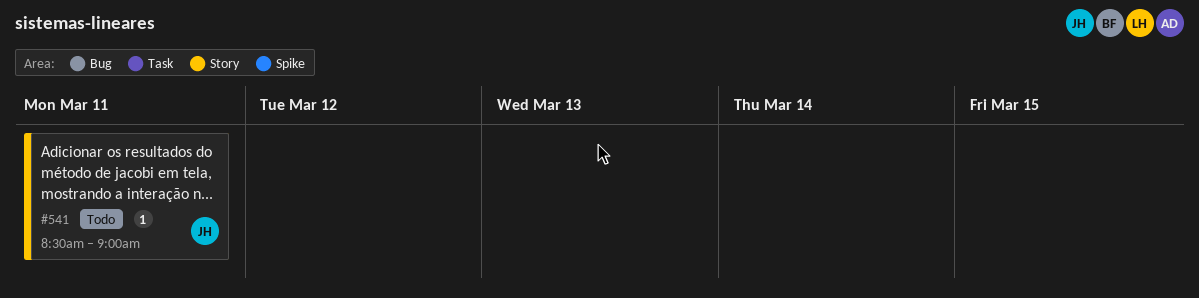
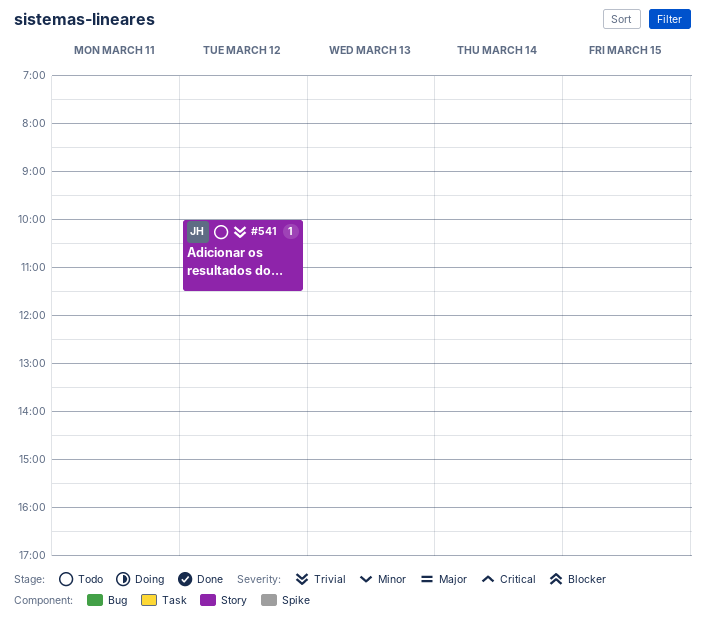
#541, day: Mar 11 -> Mar 12
#541, begins: 08:30 -> 10:00
#541, ends: 09:00 -> 11:30

